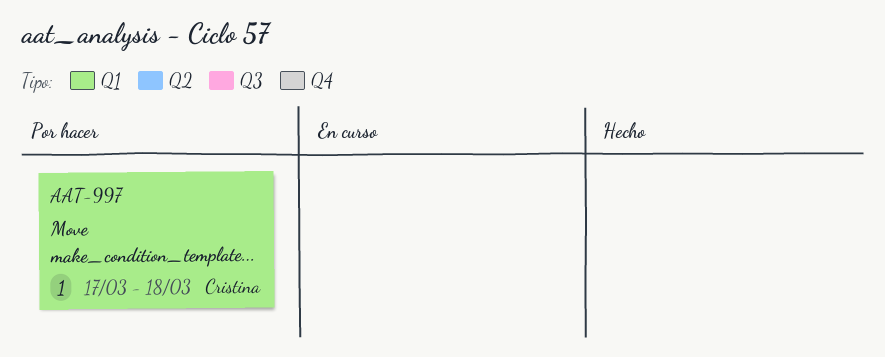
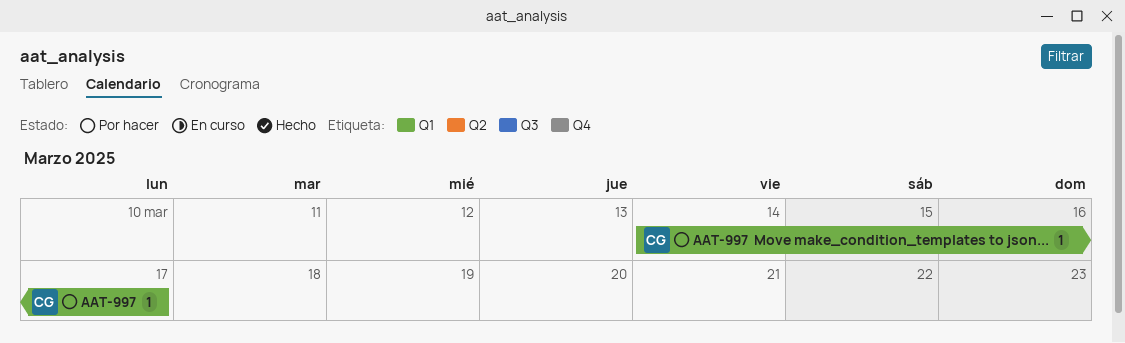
AAT-997, start: Mar 17 -> Mar 14
AAT-997, due: Mar 18 -> Mar 17

